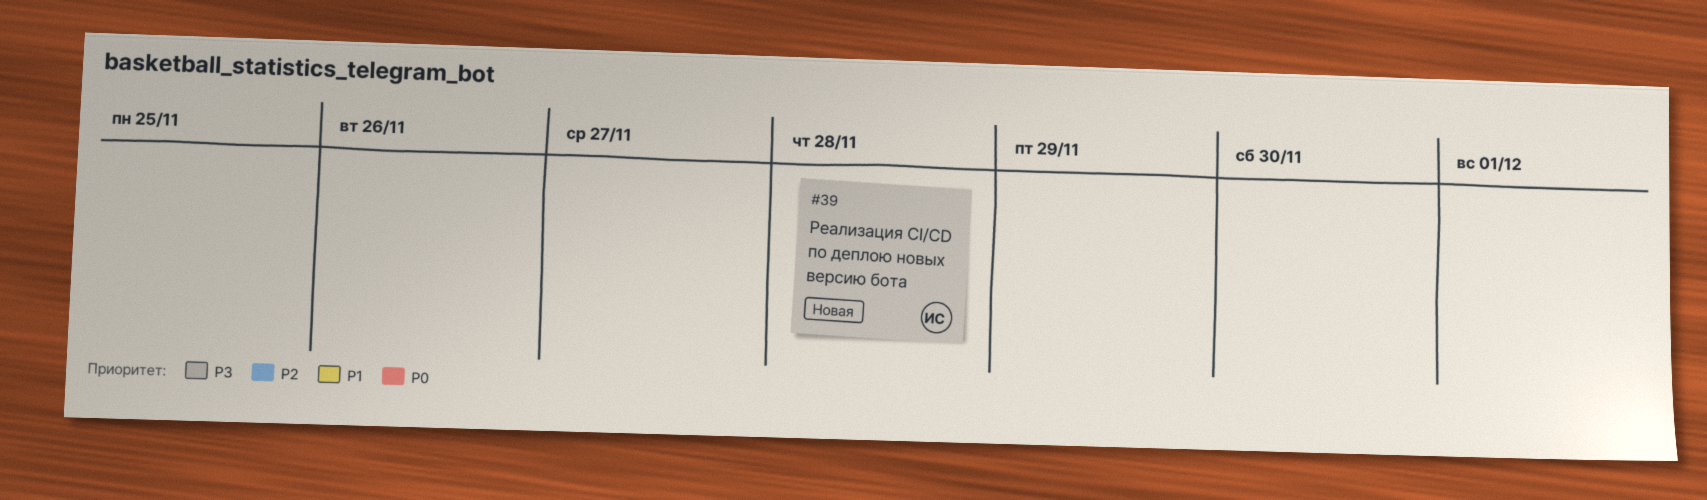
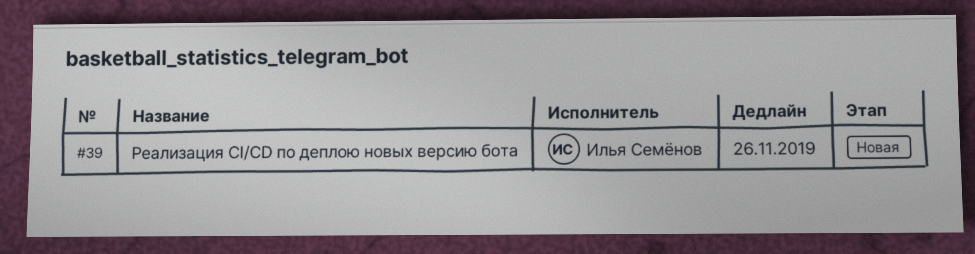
#39, due: Nov 28 -> Nov 26

